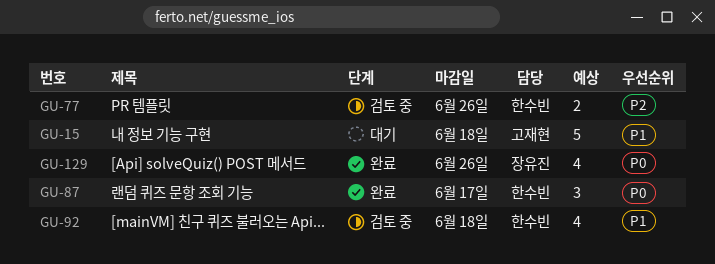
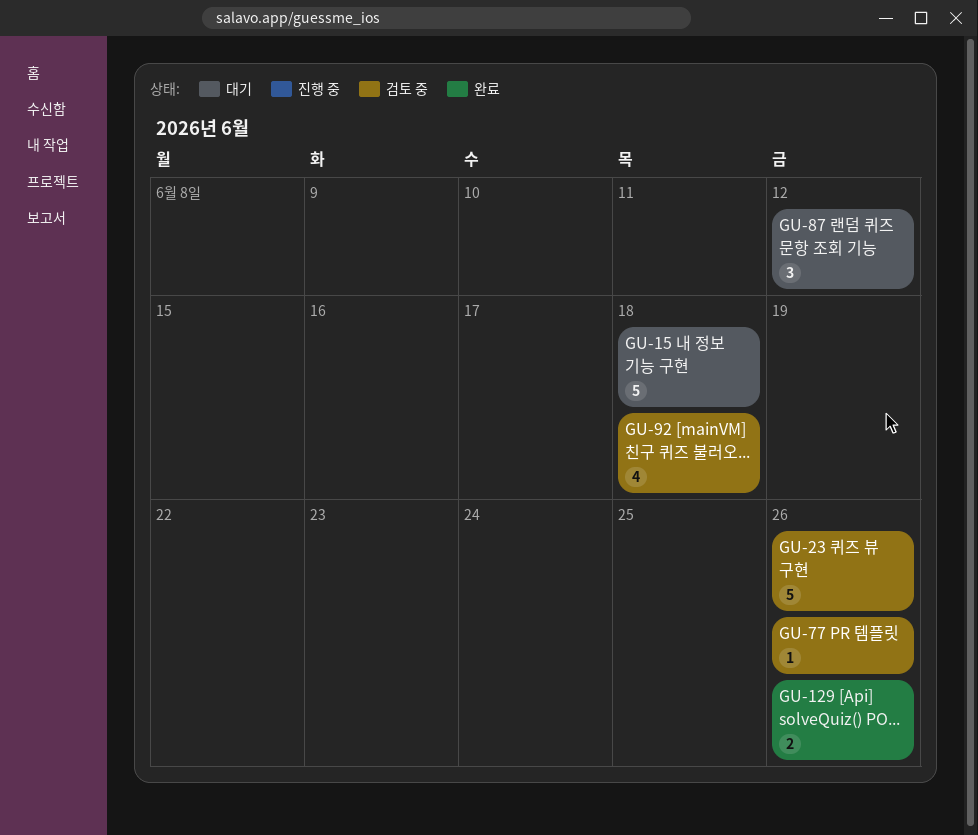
GU-23: none -> present
GU-77, estimate: 2 -> 1
GU-87, status: 완료 -> 대기
GU-87, due: Jun 17 -> Jun 12
GU-129, estimate: 4 -> 2

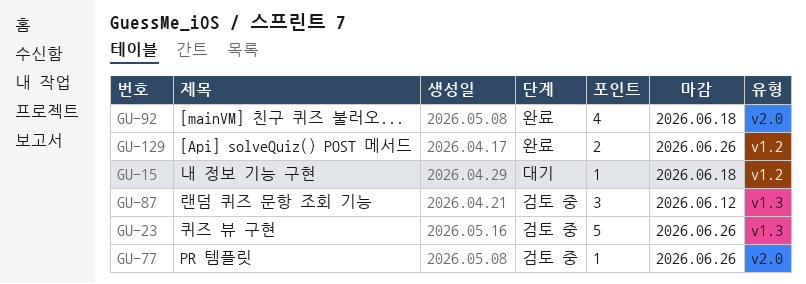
GU-15, estimate: 5 -> 1
GU-87, status: 대기 -> 검토 중
GU-92, status: 검토 중 -> 완료

